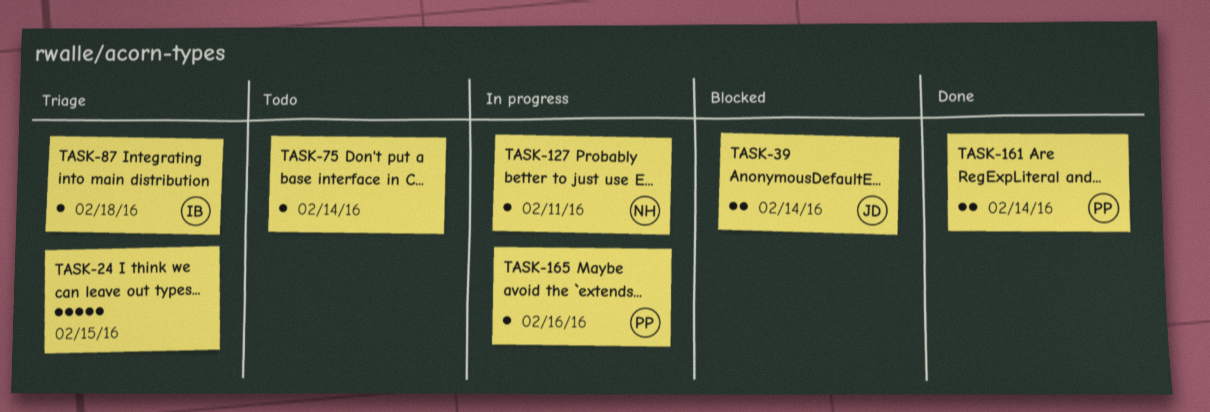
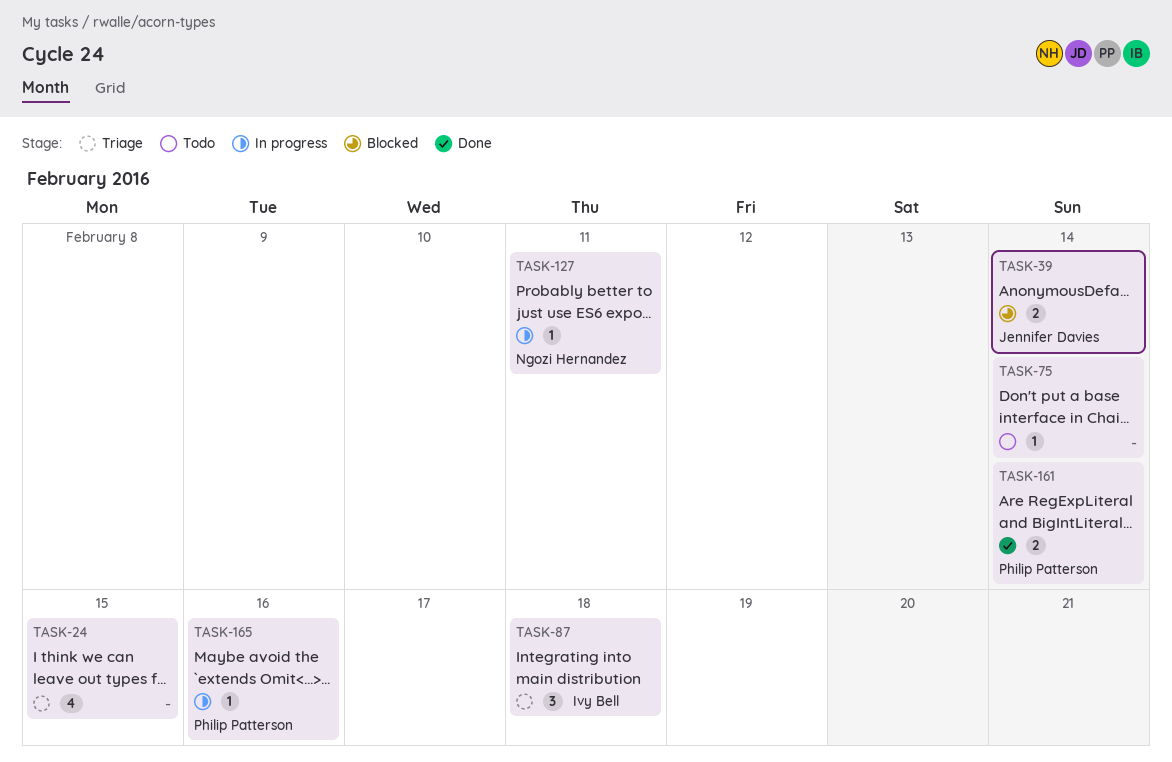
TASK-24, estimate: 5 -> 4
TASK-87, estimate: 1 -> 3

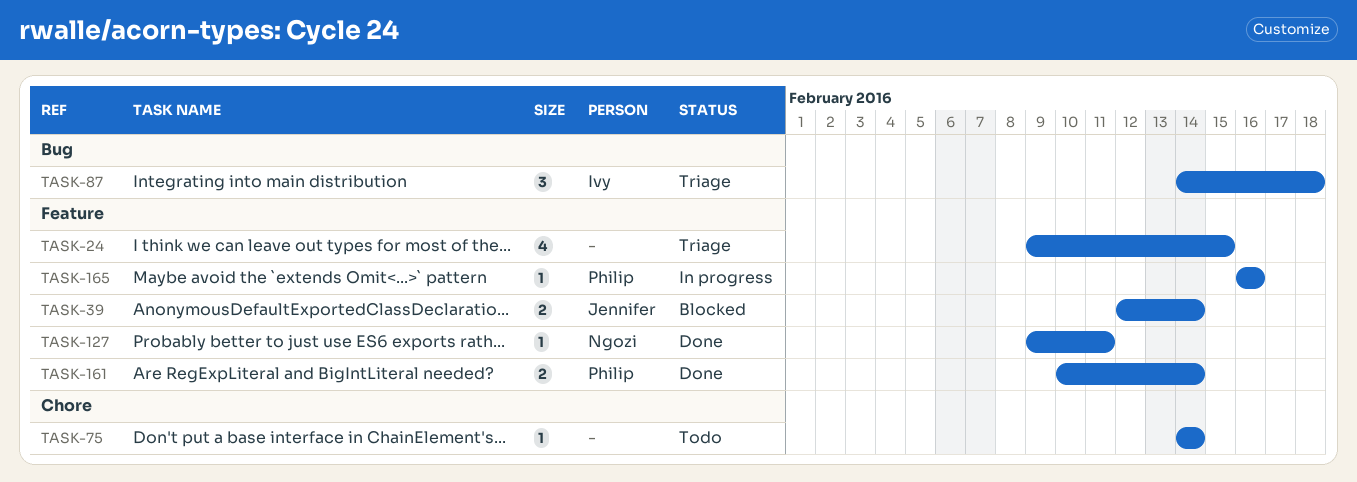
TASK-127, status: In progress -> Done

